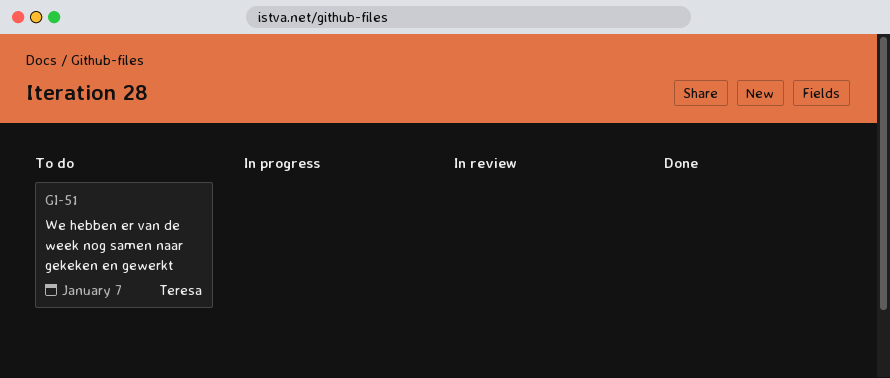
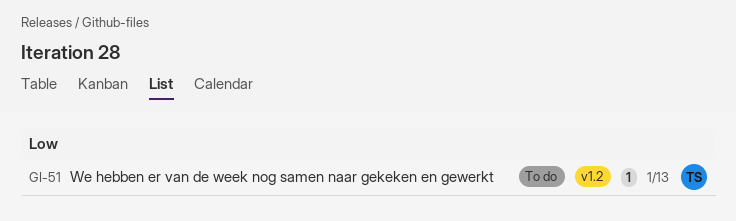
GI-51, due: Jan 7 -> Jan 13

